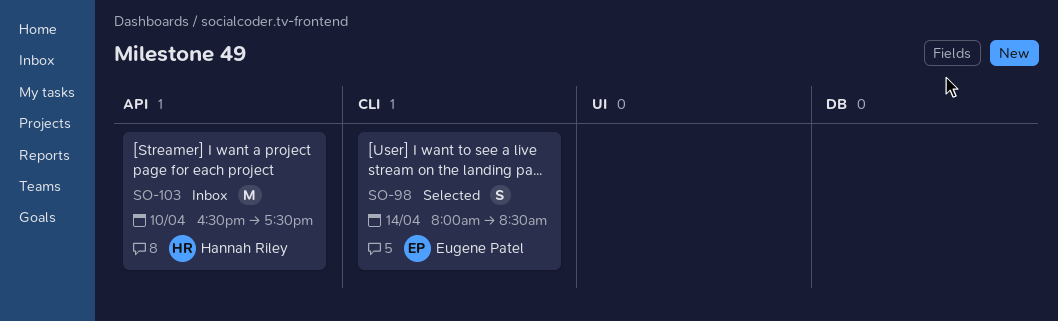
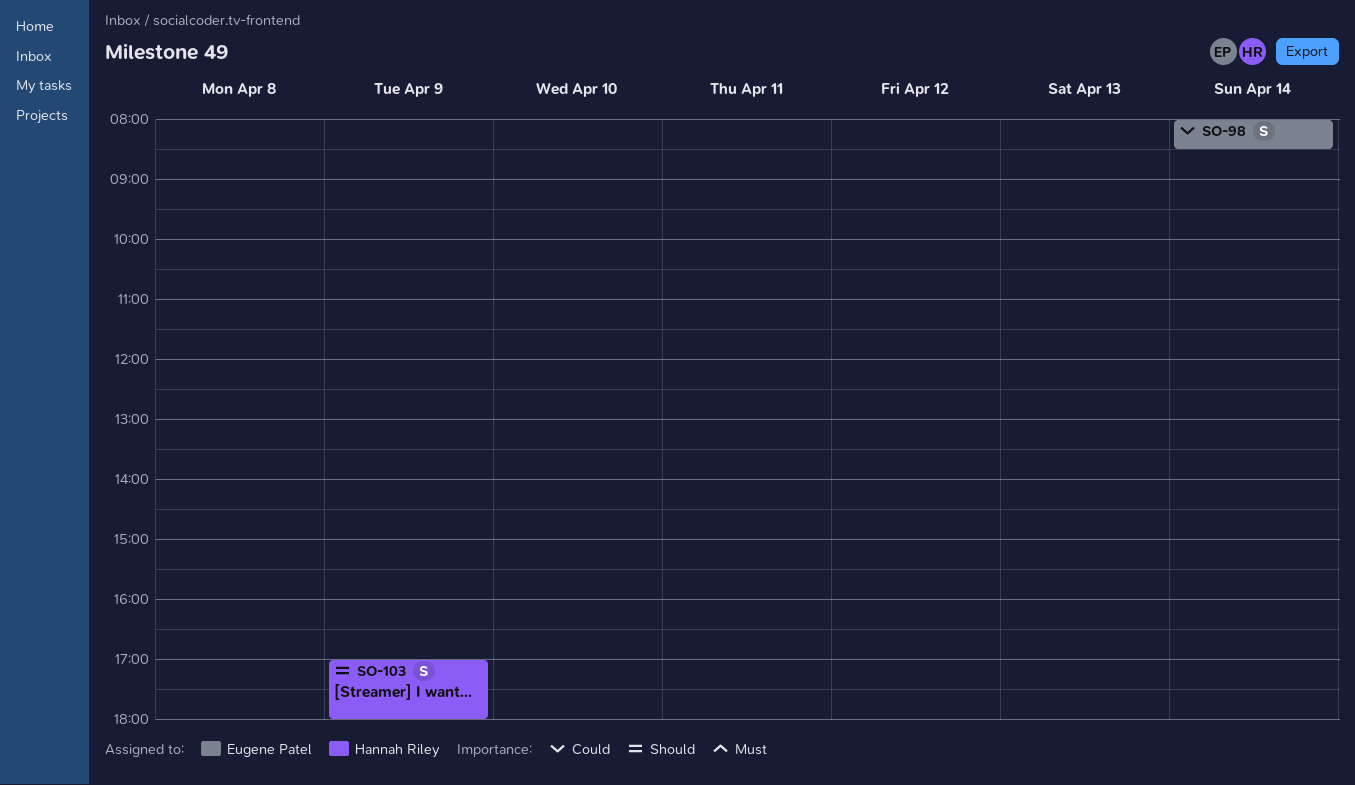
SO-103, estimate: M -> S
SO-103, day: Apr 10 -> Apr 9
SO-103, begins: 16:30 -> 17:00
SO-103, ends: 17:30 -> 18:00

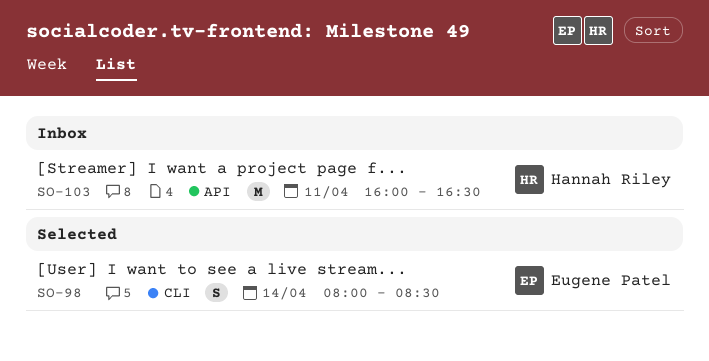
SO-103, estimate: S -> M
SO-103, day: Apr 9 -> Apr 11
SO-103, begins: 17:00 -> 16:00
SO-103, ends: 18:00 -> 16:30

